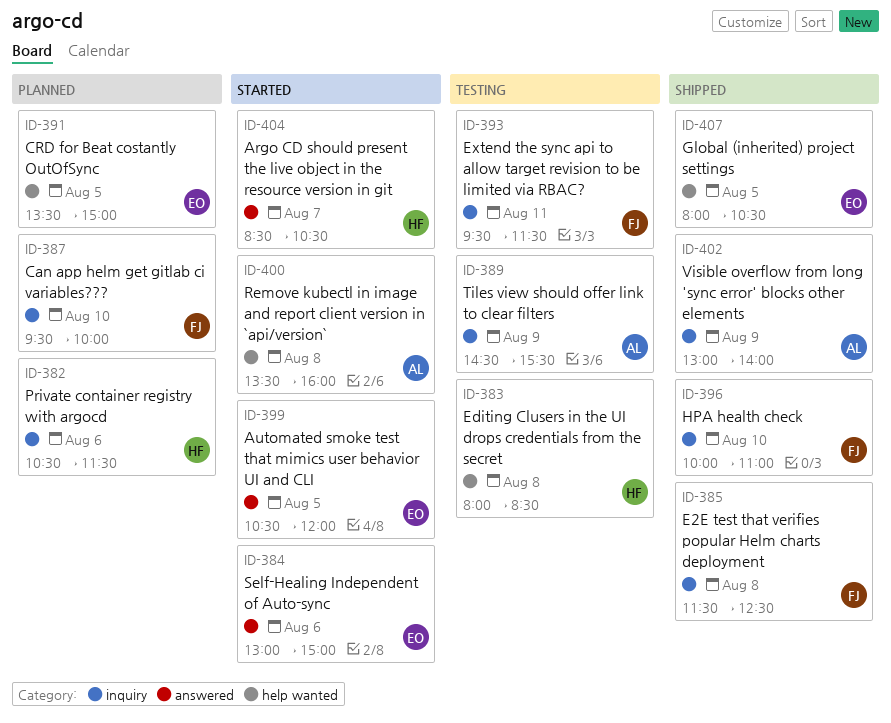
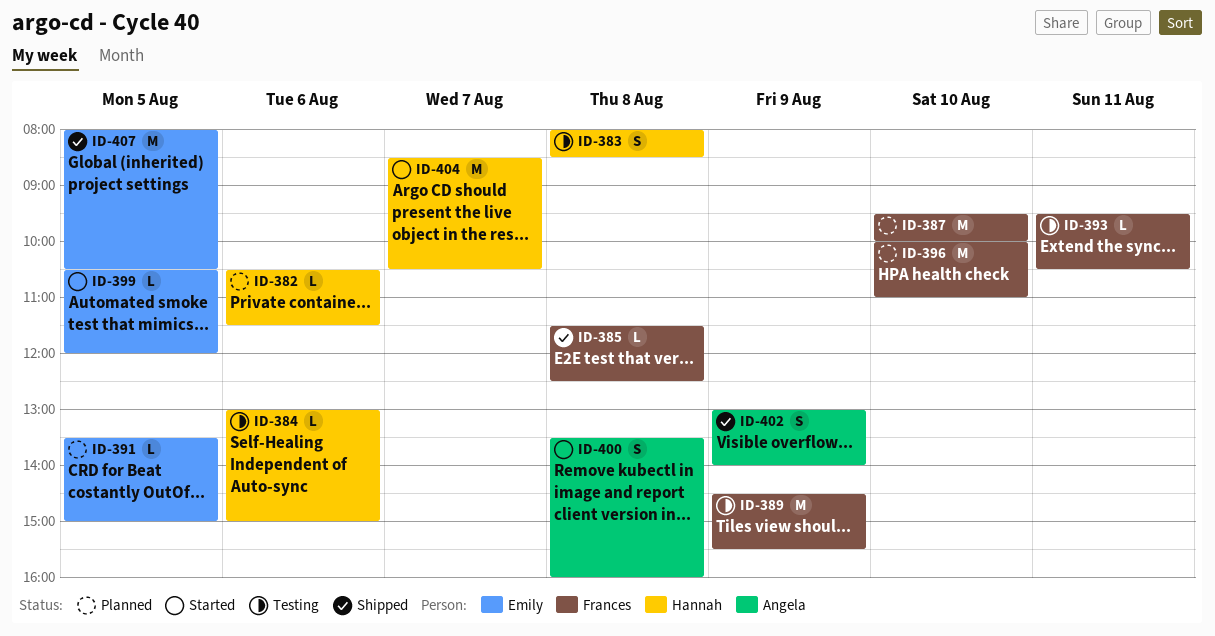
ID-384, status: Started -> Testing
ID-384, owner: Emily -> Hannah
ID-389, owner: Angela -> Frances
ID-393, ends: 11:30 -> 10:30
ID-396, status: Shipped -> Planned

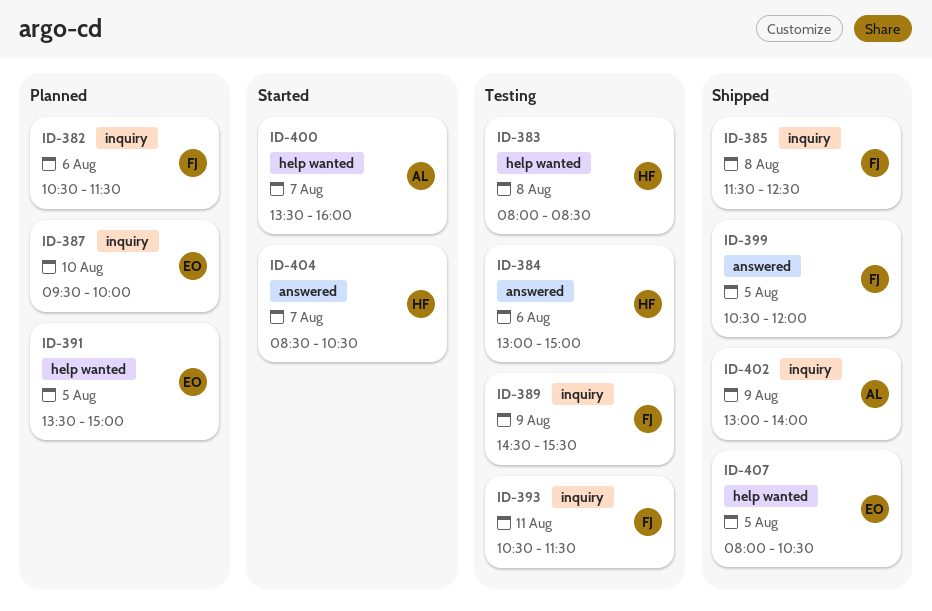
ID-382, owner: Hannah -> Frances
ID-387, owner: Frances -> Emily
ID-393, begins: 09:30 -> 10:30
ID-393, ends: 10:30 -> 11:30
ID-396: present -> none
ID-399, status: Started -> Shipped
ID-399, owner: Emily -> Frances
ID-400, day: Aug 8 -> Aug 7

